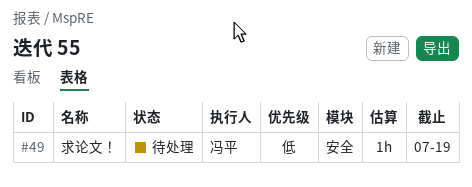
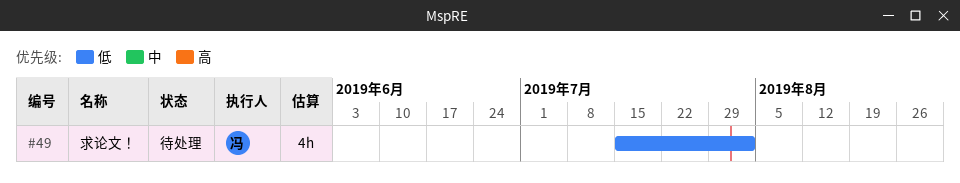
#49, estimate: 1h -> 4h
#49, due: Jul 19 -> Aug 2

